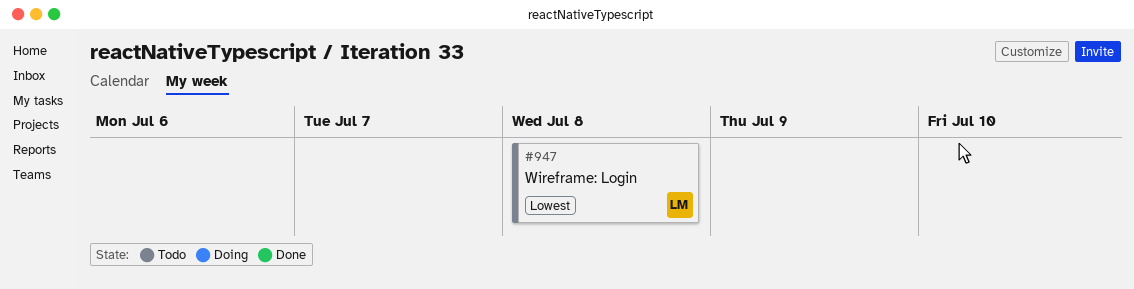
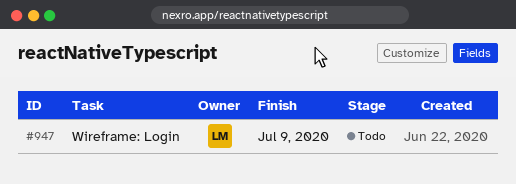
#947, due: Jul 8 -> Jul 9

